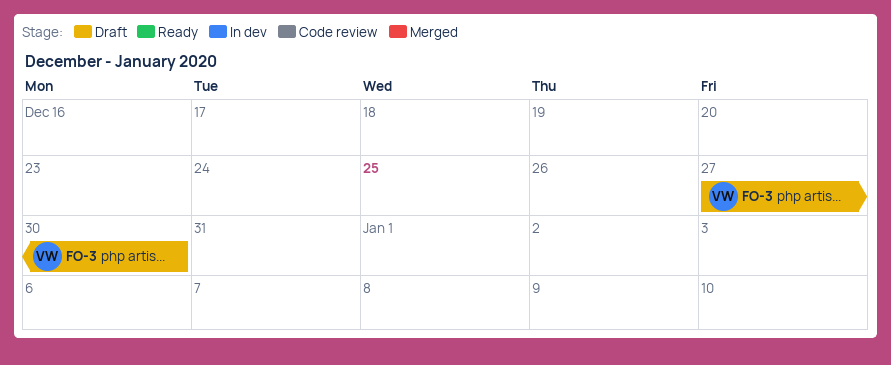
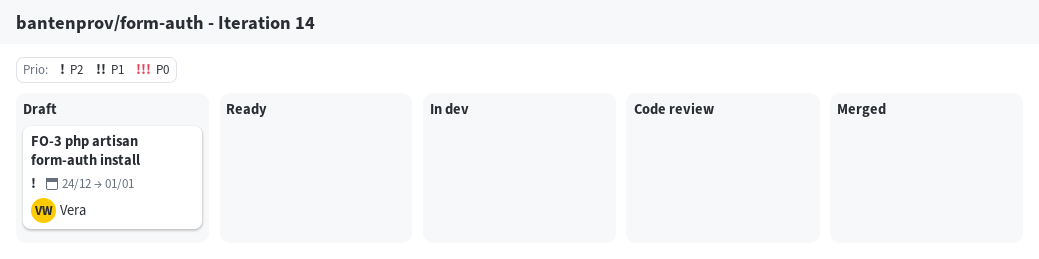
FO-3, start: Dec 27 -> Dec 24
FO-3, due: Dec 30 -> Jan 1

